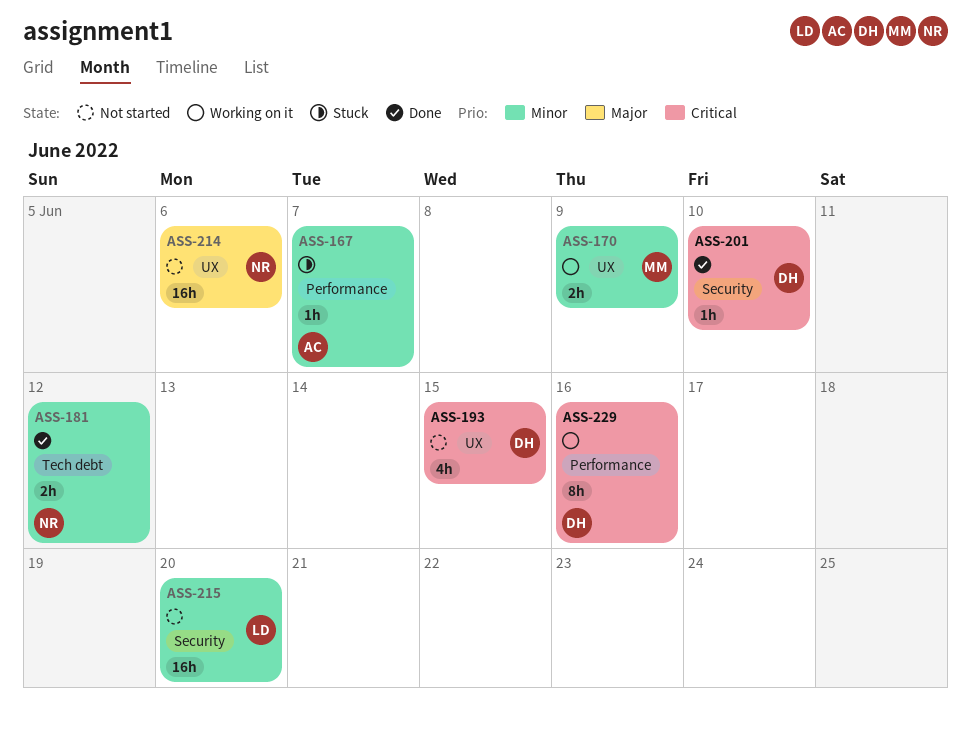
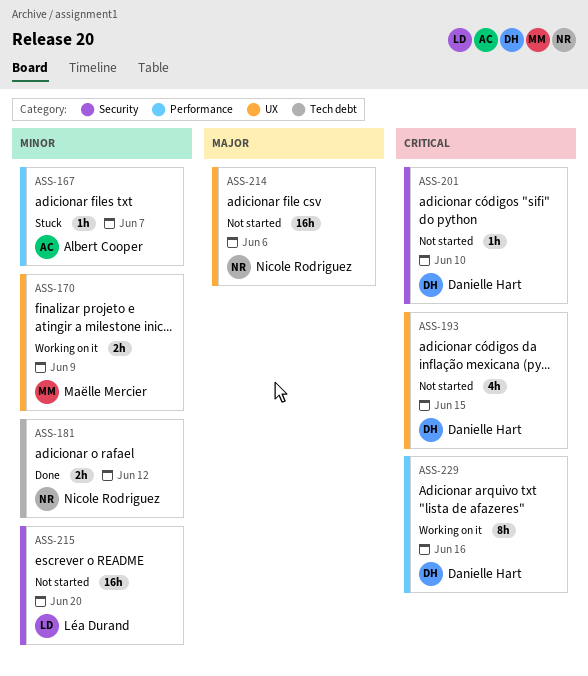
ASS-201, status: Done -> Not started

